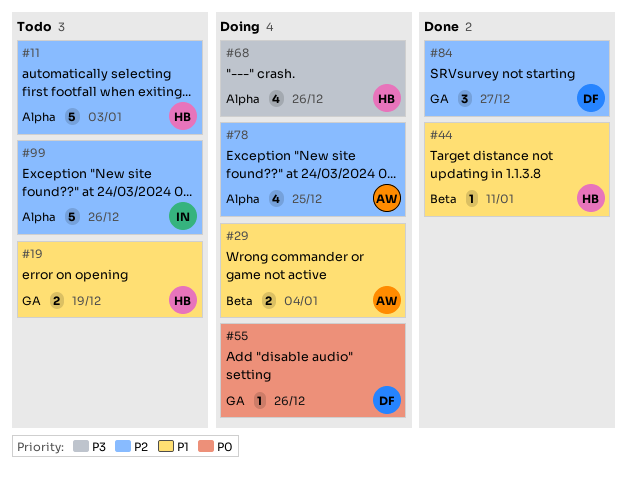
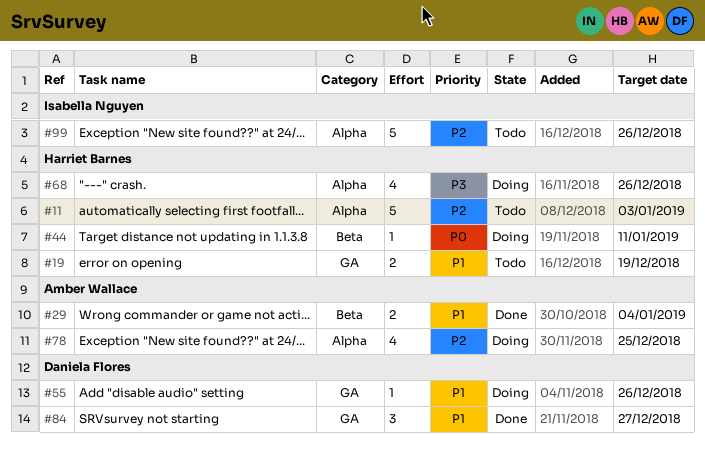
#29, status: Doing -> Done
#44, status: Done -> Doing
#44, priority: P1 -> P0
#55, priority: P0 -> P1
#84, priority: P2 -> P1

